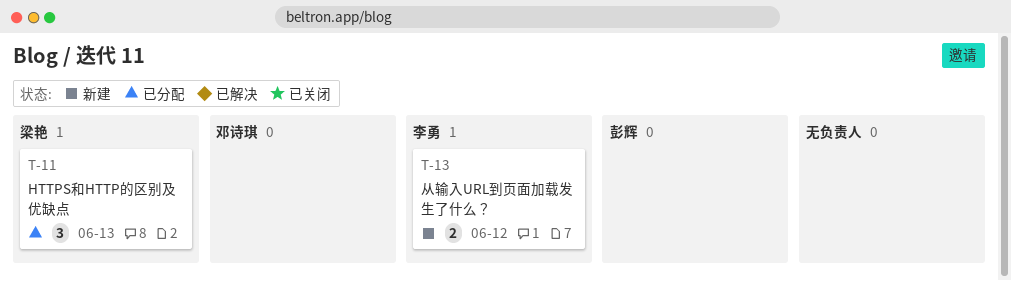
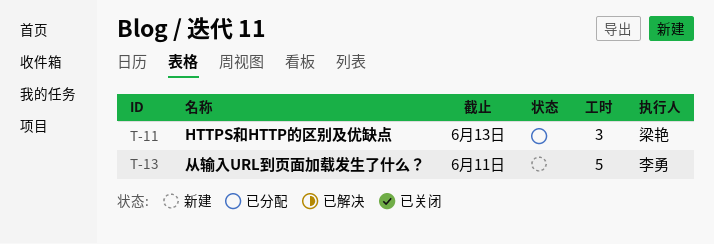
T-13, estimate: 2 -> 5
T-13, due: Jun 12 -> Jun 11

